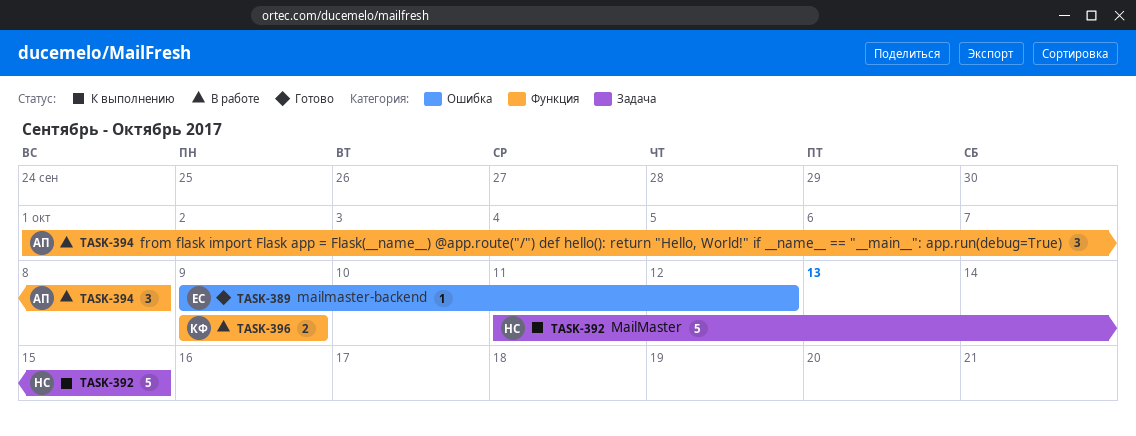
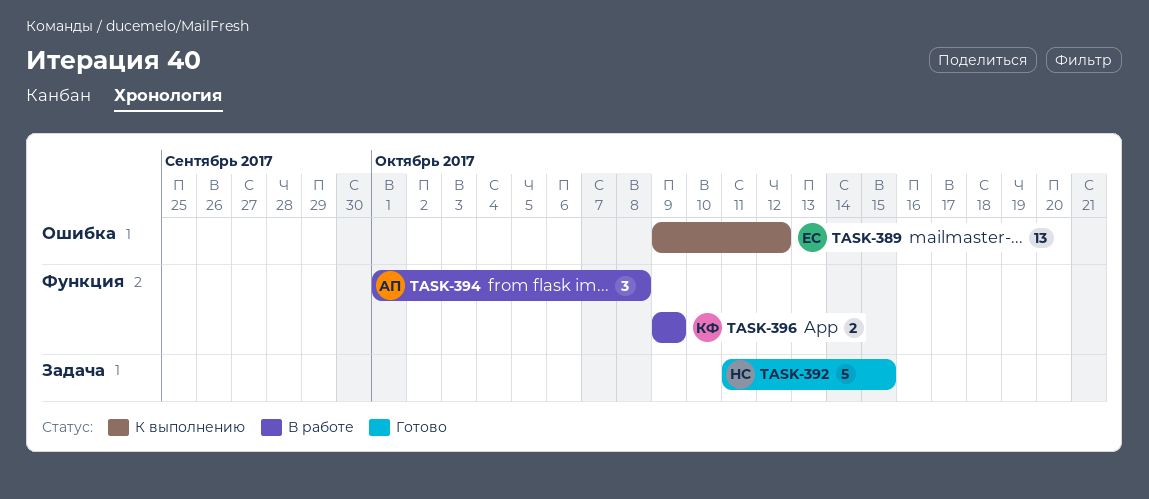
TASK-389, status: Готово -> К выполнению
TASK-389, estimate: 1 -> 13
TASK-392, status: К выполнению -> Готово

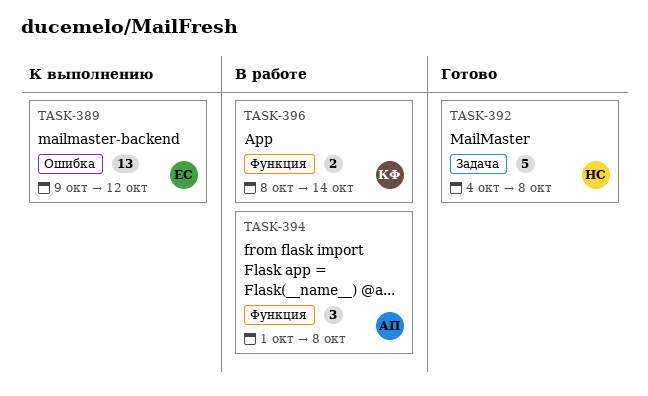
TASK-392, start: Oct 11 -> Oct 4
TASK-392, due: Oct 15 -> Oct 8
TASK-396, start: Oct 9 -> Oct 8
TASK-396, due: Oct 9 -> Oct 14

